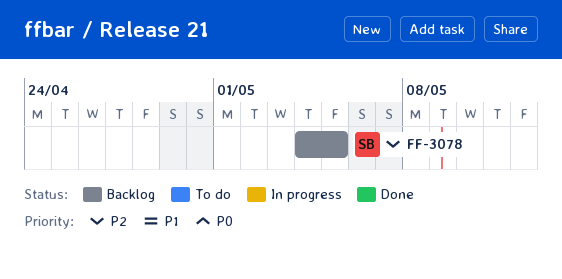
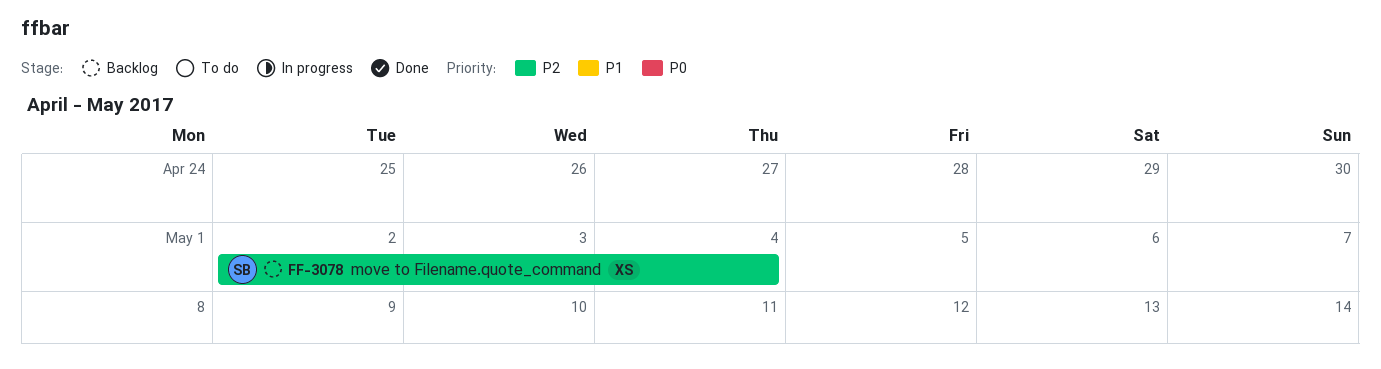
FF-3078, start: May 4 -> May 2
FF-3078, due: May 5 -> May 4

